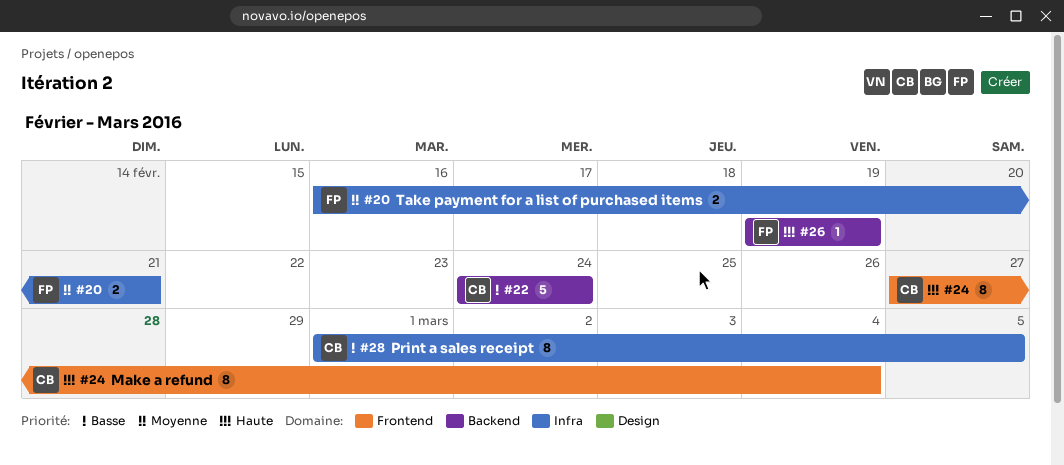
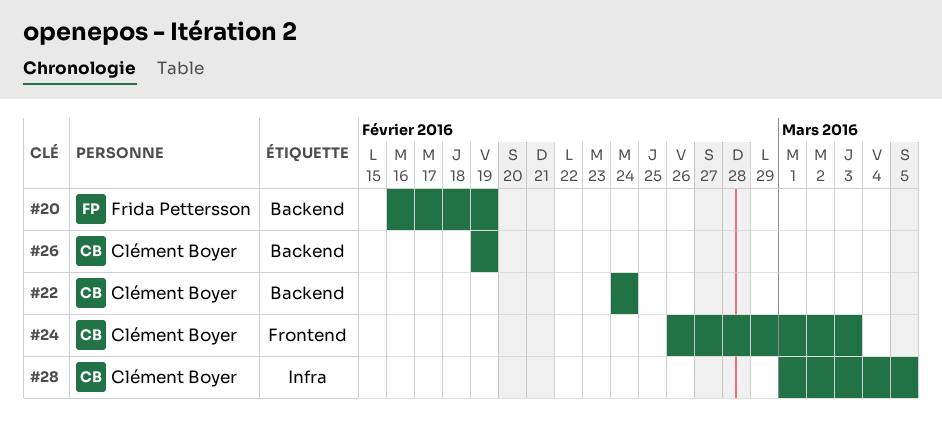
#20, label: Infra -> Backend
#20, due: Feb 21 -> Feb 19
#24, start: Feb 27 -> Feb 26
#24, due: Mar 4 -> Mar 3
#26, owner: Frida Pettersson -> Clément Boyer

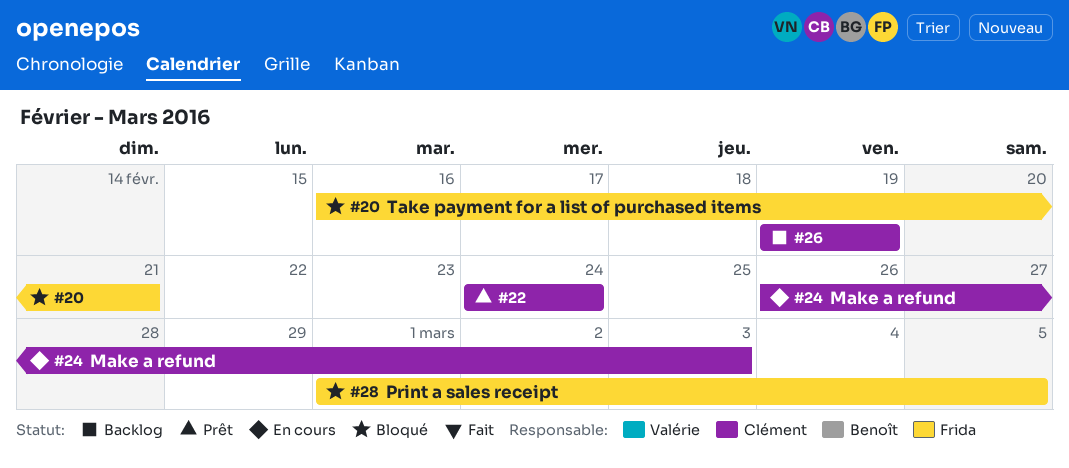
#20, due: Feb 19 -> Feb 21
#28, owner: Clément Boyer -> Frida Pettersson

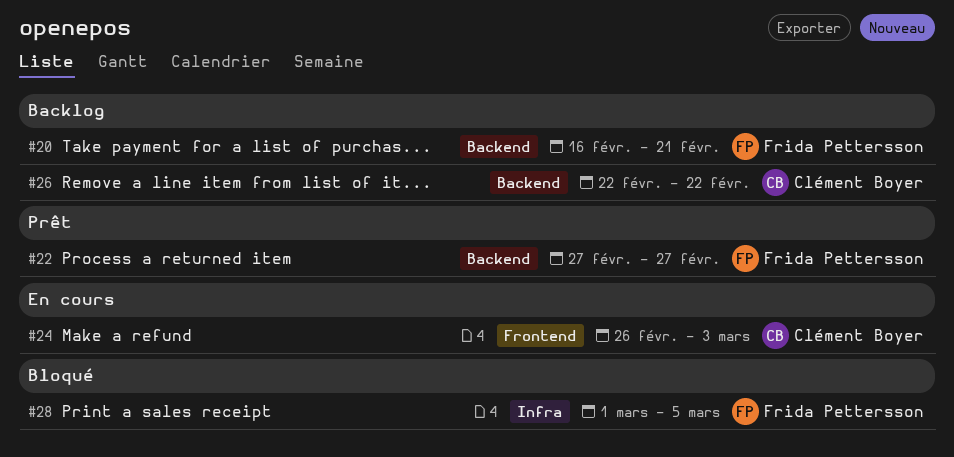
#20, status: Bloqué -> Backlog
#22, owner: Clément Boyer -> Frida Pettersson
#22, start: Feb 24 -> Feb 27
#22, due: Feb 24 -> Feb 27
#26, start: Feb 19 -> Feb 22
#26, due: Feb 19 -> Feb 22

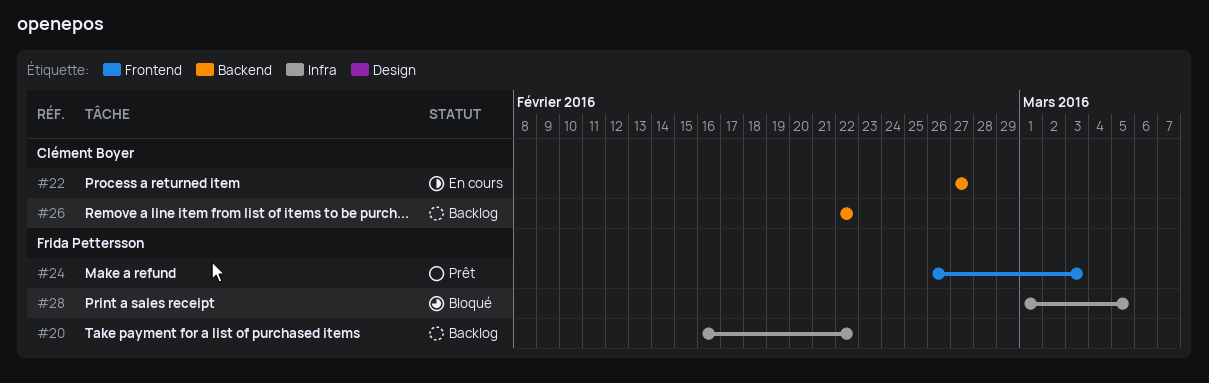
#20, label: Backend -> Infra
#20, due: Feb 21 -> Feb 22
#22, status: Prêt -> En cours
#22, owner: Frida Pettersson -> Clément Boyer
#24, status: En cours -> Prêt
#24, owner: Clément Boyer -> Frida Pettersson

